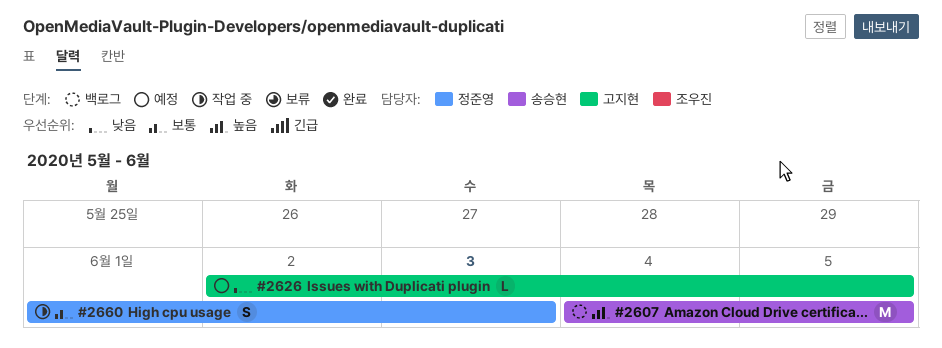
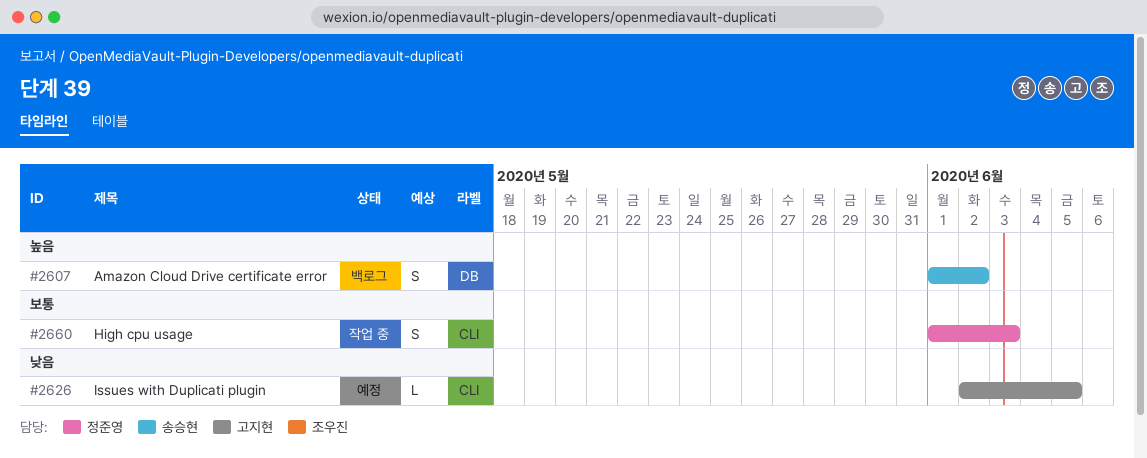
#2607, estimate: M -> S
#2607, start: Jun 4 -> Jun 1
#2607, due: Jun 5 -> Jun 2

